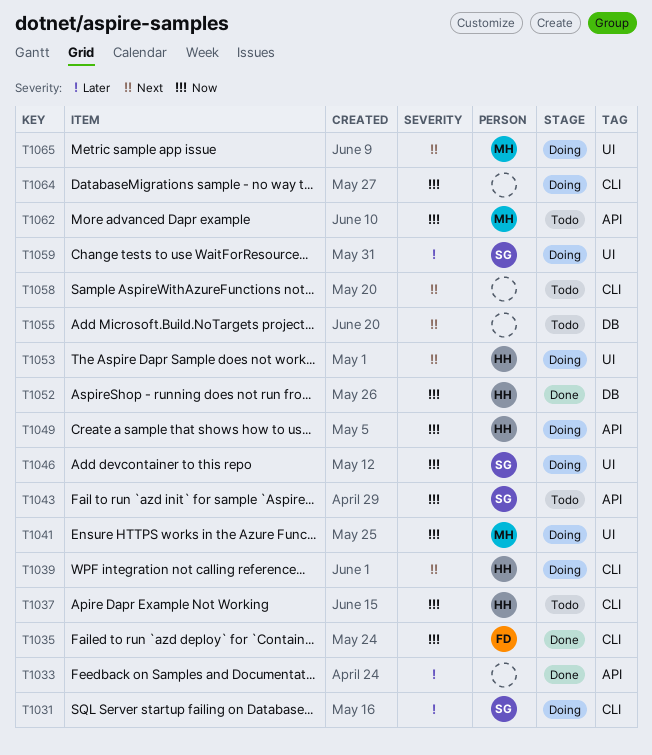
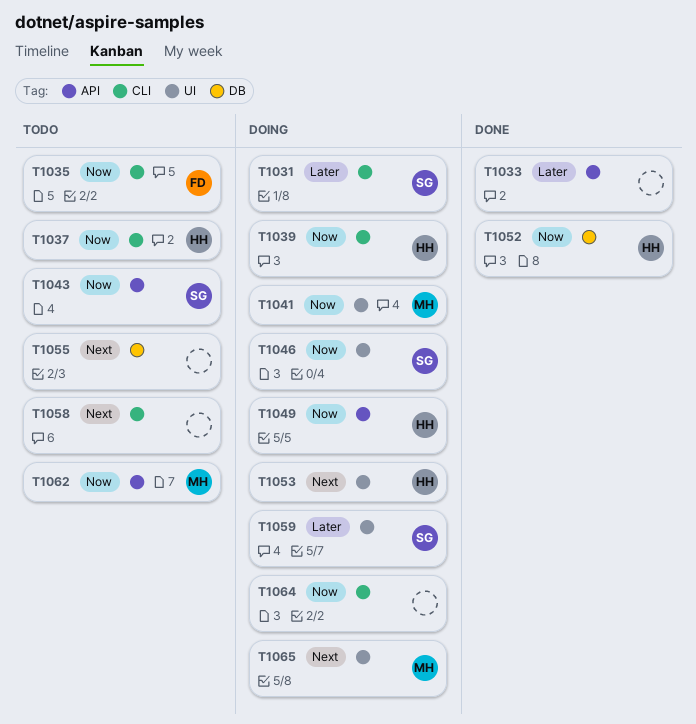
T1035, status: Done -> Todo
T1039, priority: Next -> Now

